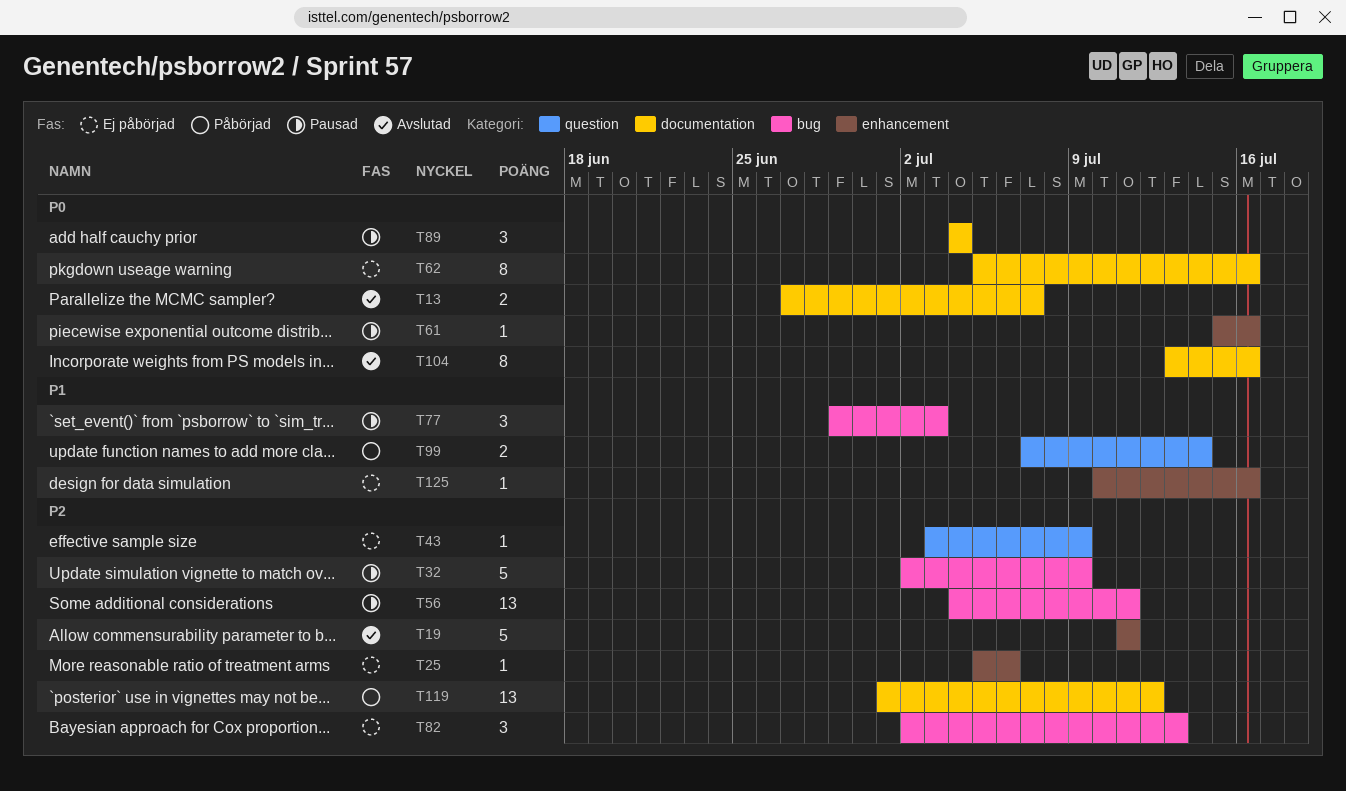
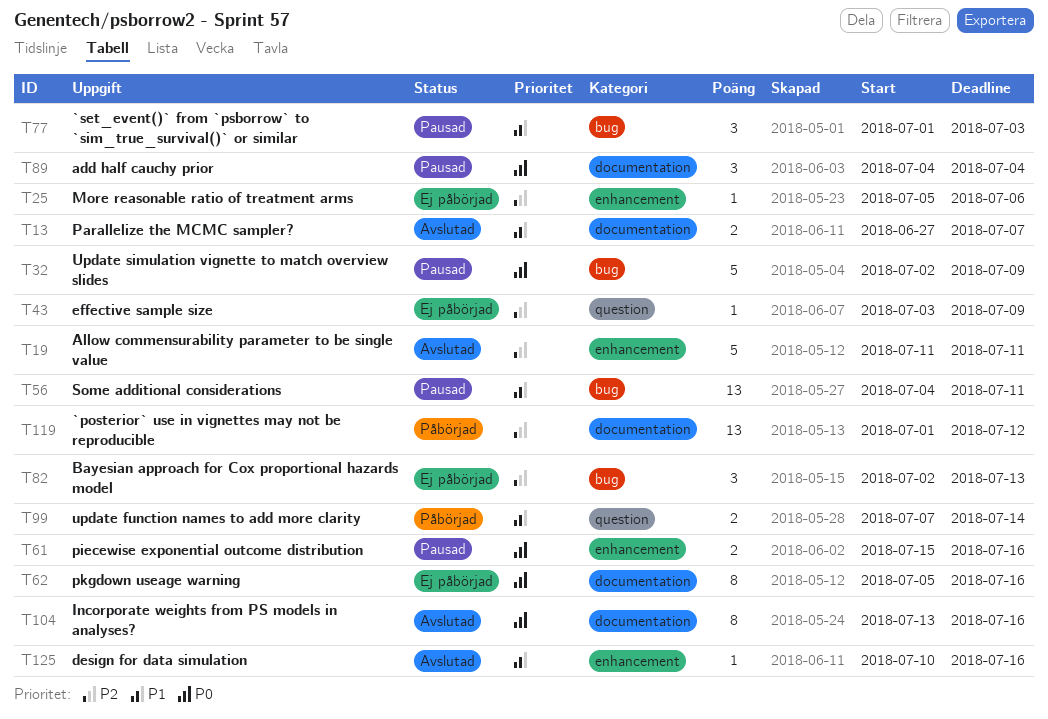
T13, priority: P0 -> P1
T32, priority: P2 -> P0
T56, priority: P2 -> P1
T61, estimate: 1 -> 2
T77, start: Jun 29 -> Jul 1
T125, status: Ej påbörjad -> Avslutad

